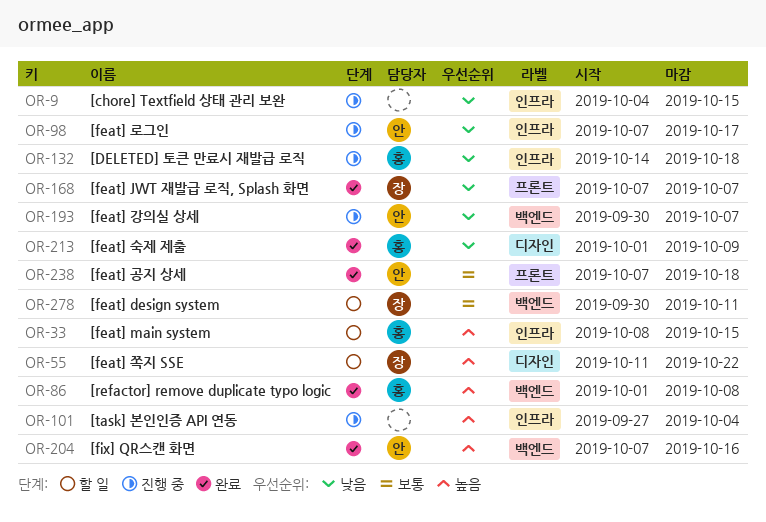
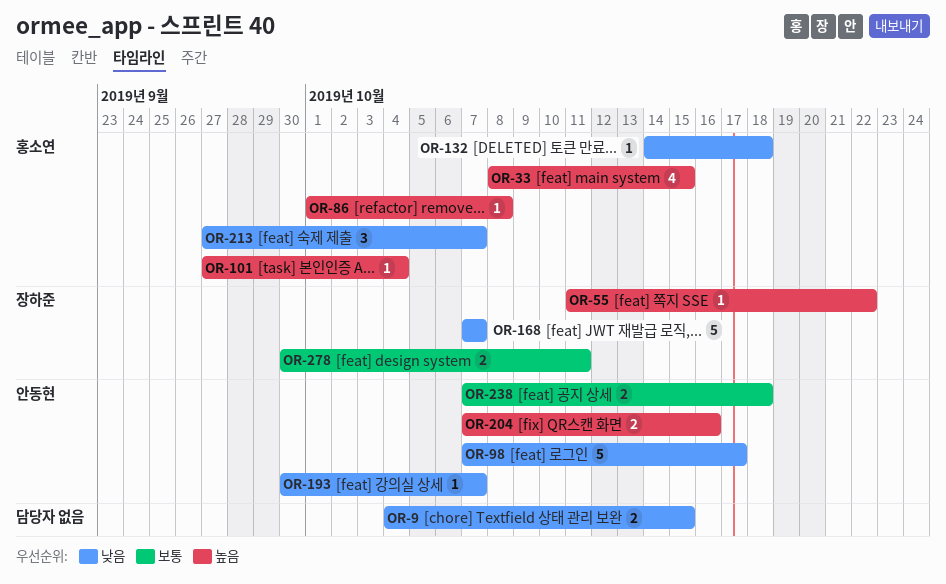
OR-101, owner: none -> 홍소연
OR-213, start: Oct 1 -> Sep 27
OR-213, due: Oct 9 -> Oct 7

